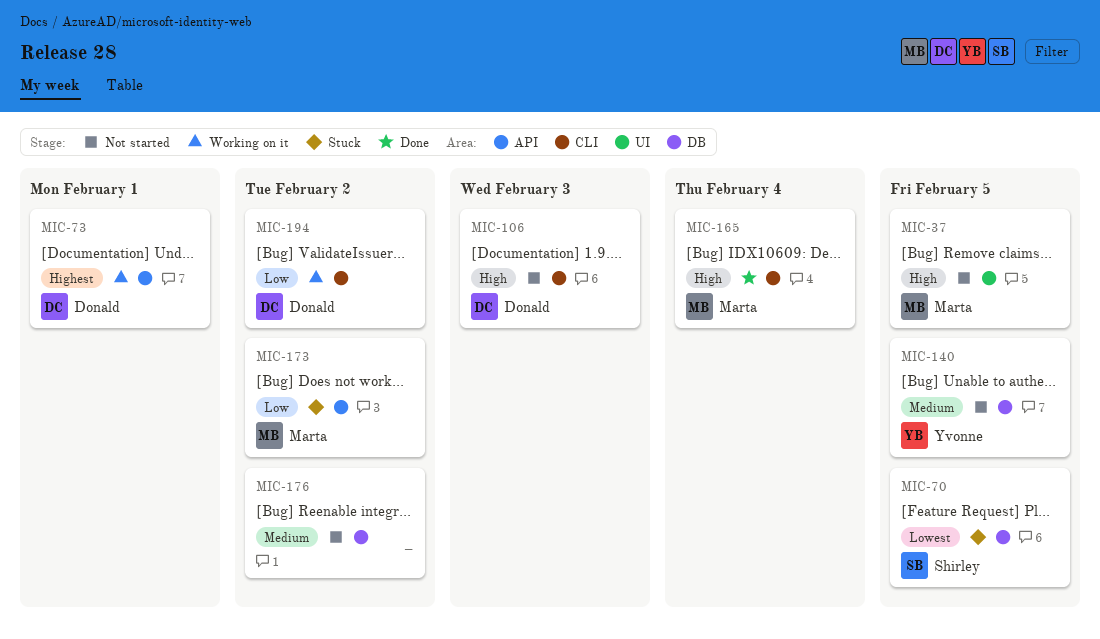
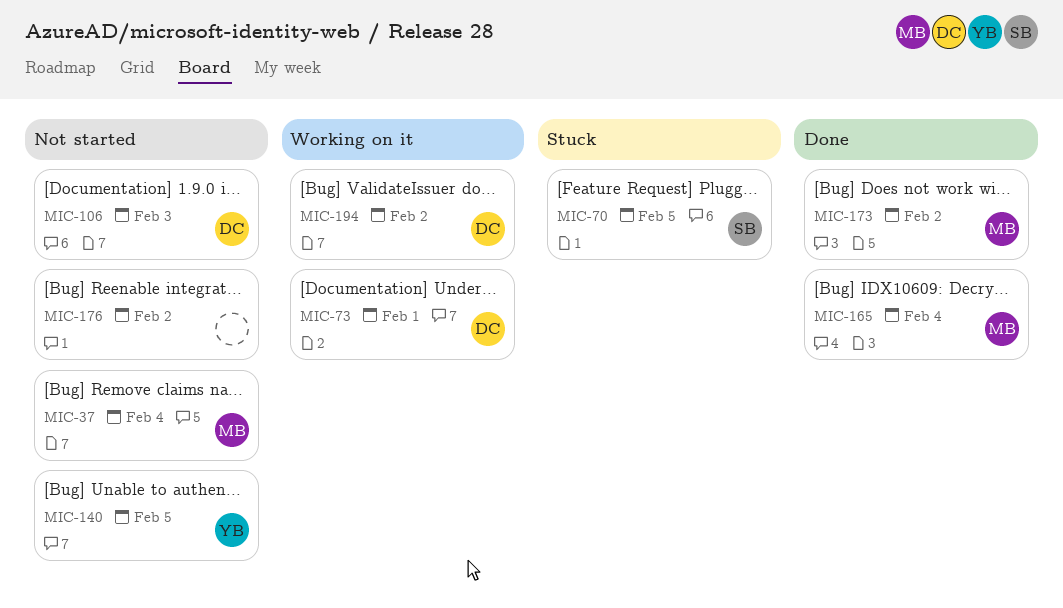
MIC-37, due: Feb 5 -> Feb 4
MIC-173, status: Stuck -> Done

